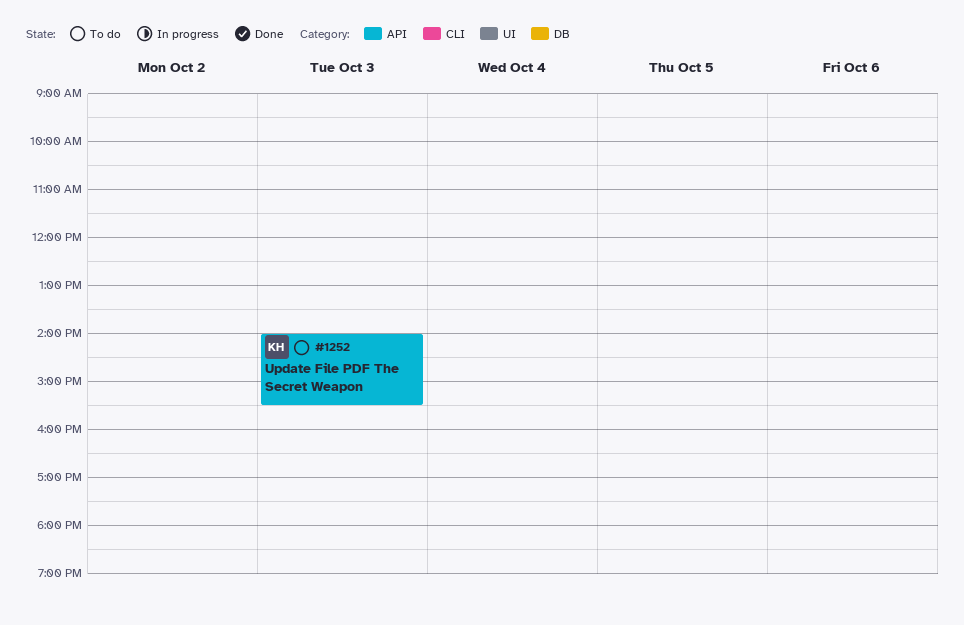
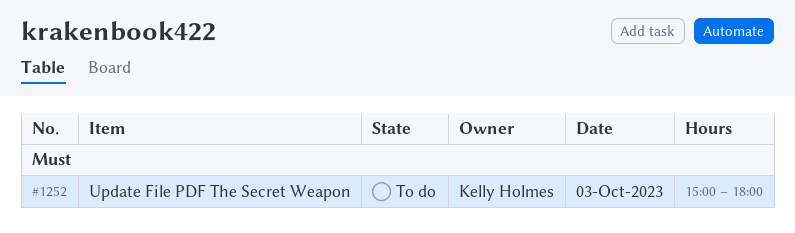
#1252, begins: 14:00 -> 15:00
#1252, ends: 15:30 -> 18:00

